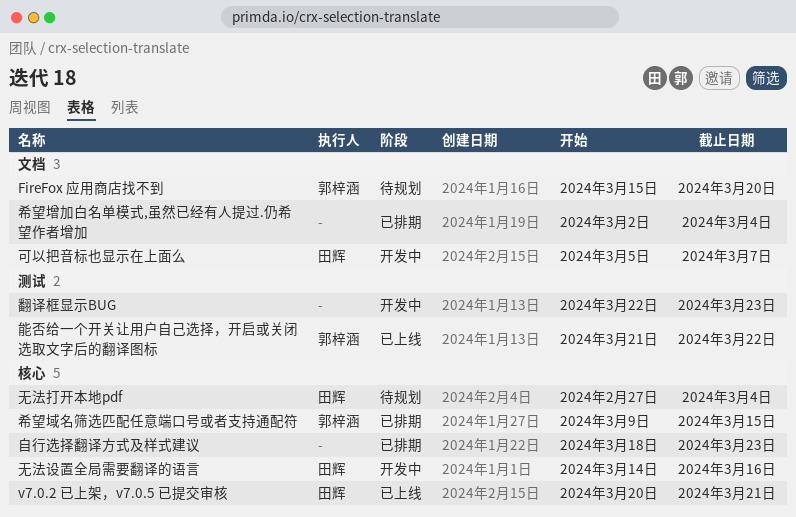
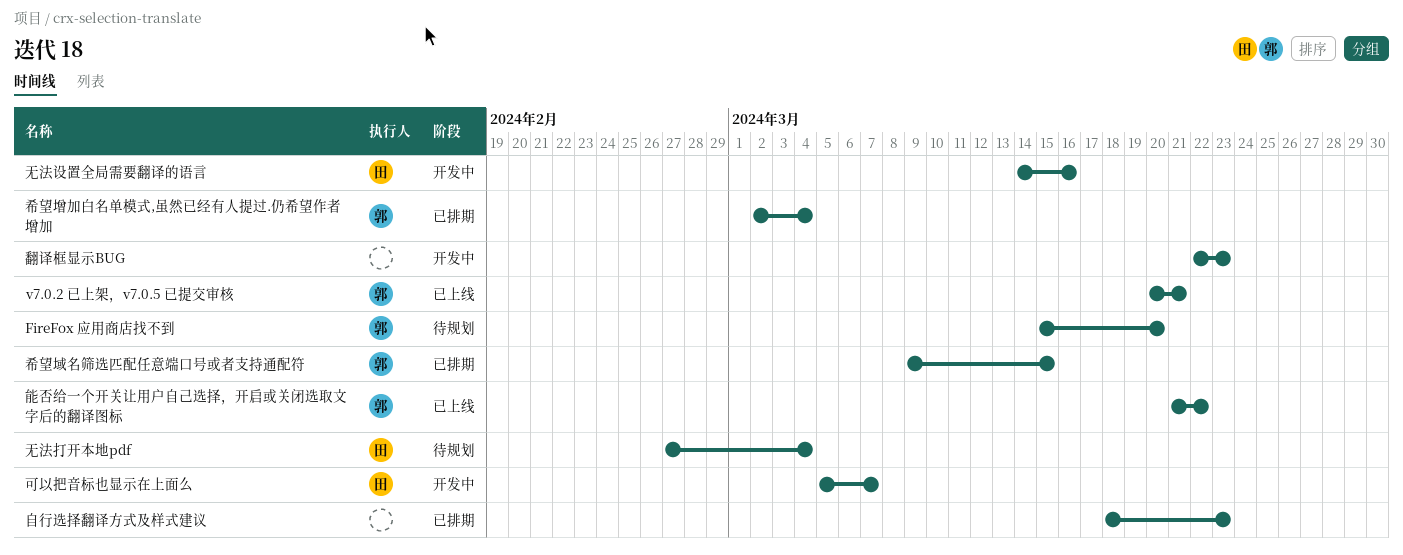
v7.0.2 已上架，v7.0.5 已提交审核, owner: 田辉 -> 郭梓涵
希望增加白名单模式,虽然已经有人提过.仍希望作者增加, owner: none -> 郭梓涵

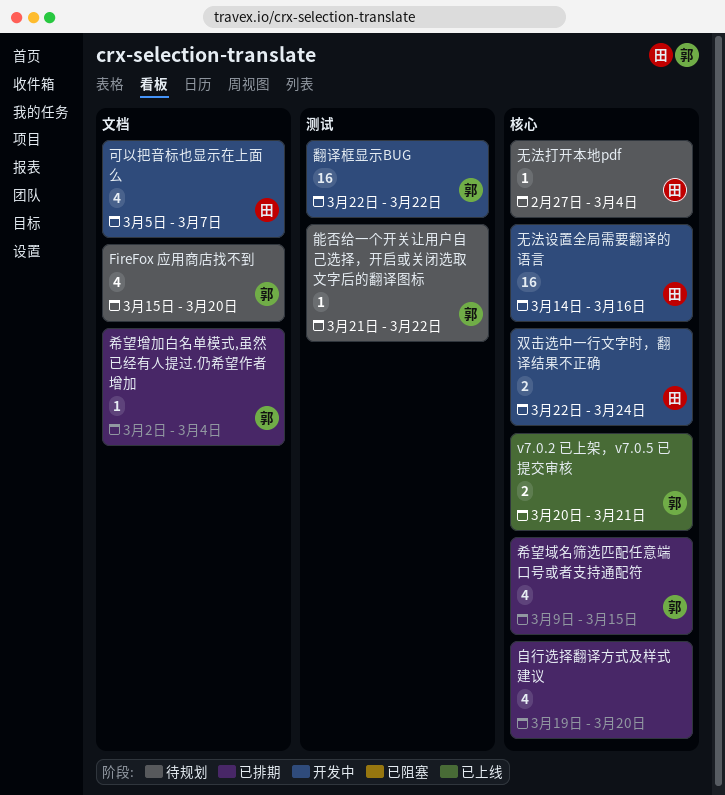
双击选中一行文字时，翻译结果不正确: none -> present
翻译框显示BUG, owner: none -> 郭
翻译框显示BUG, due: Mar 23 -> Mar 22
能否给一个开关让用户自己选择，开启或关闭选取文字后的翻译图标, status: 已上线 -> 待规划
自行选择翻译方式及样式建议, start: Mar 18 -> Mar 19
自行选择翻译方式及样式建议, due: Mar 23 -> Mar 20

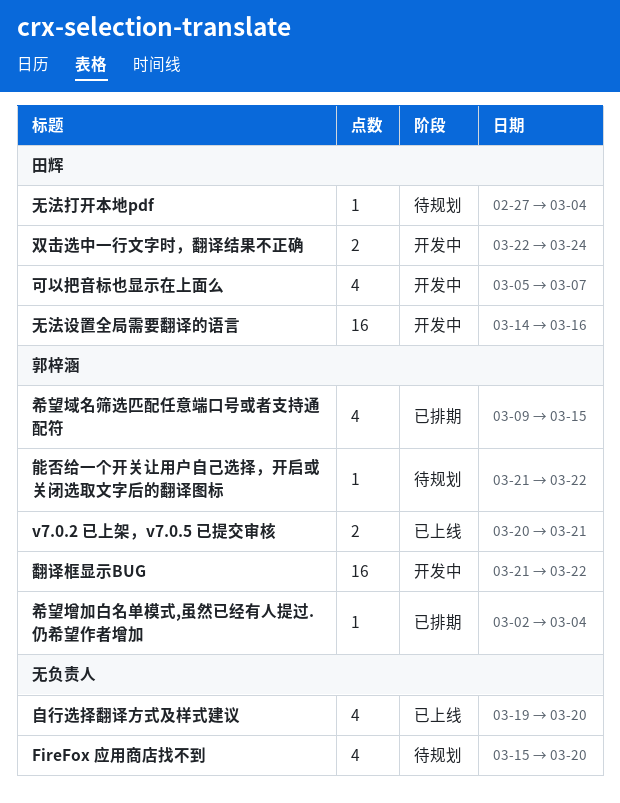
FireFox 应用商店找不到, owner: 郭梓涵 -> none
翻译框显示BUG, start: Mar 22 -> Mar 21
自行选择翻译方式及样式建议, status: 已排期 -> 已上线

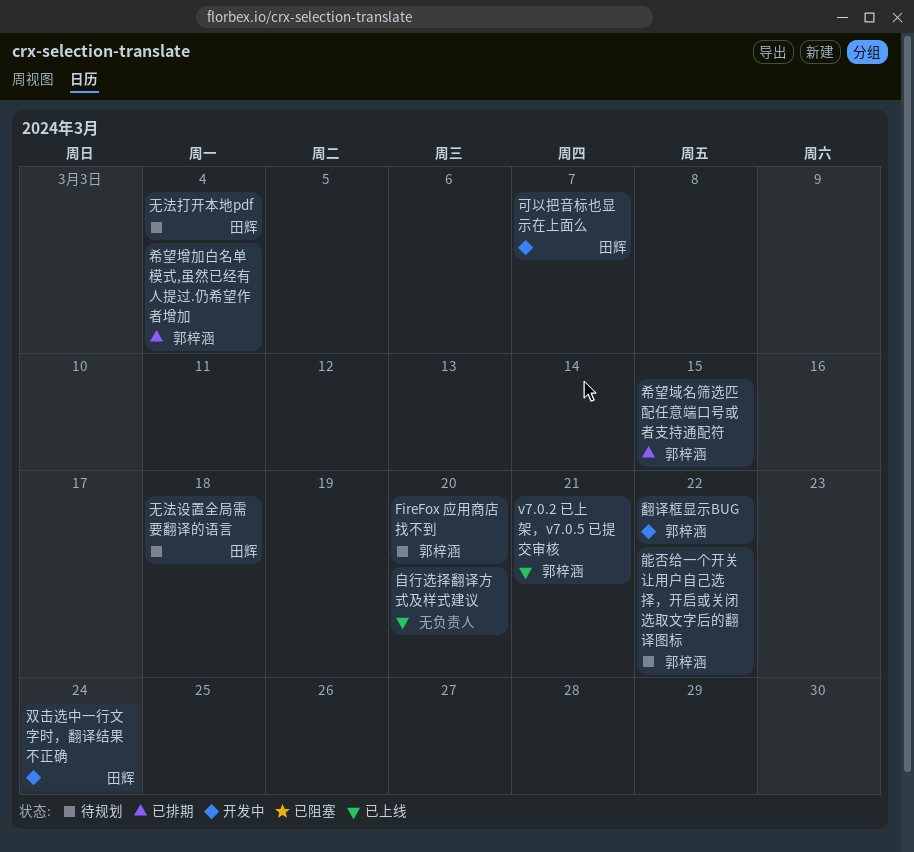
FireFox 应用商店找不到, owner: none -> 郭梓涵
无法设置全局需要翻译的语言, status: 开发中 -> 待规划
无法设置全局需要翻译的语言, due: Mar 16 -> Mar 18

